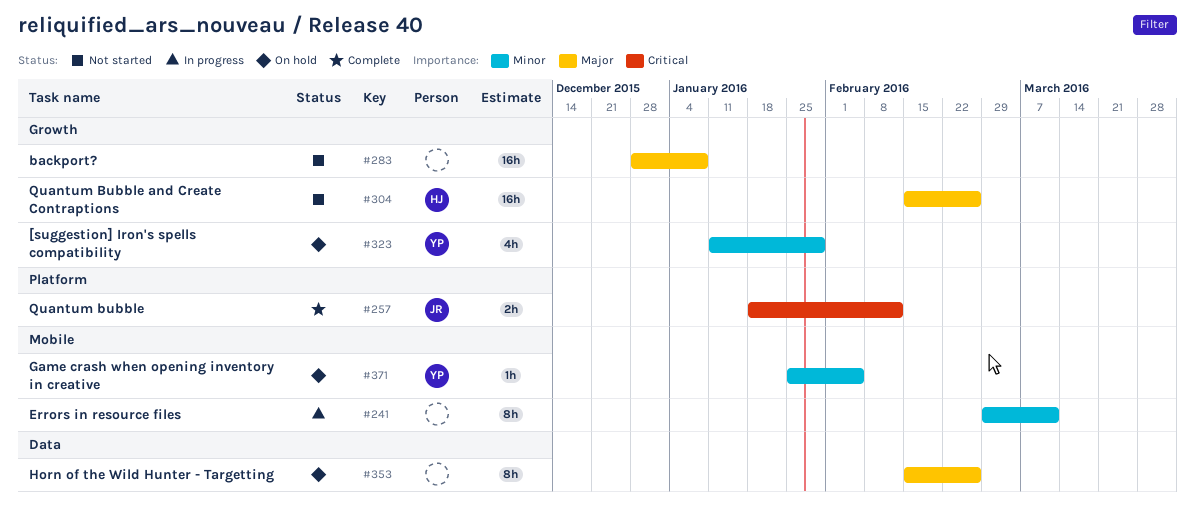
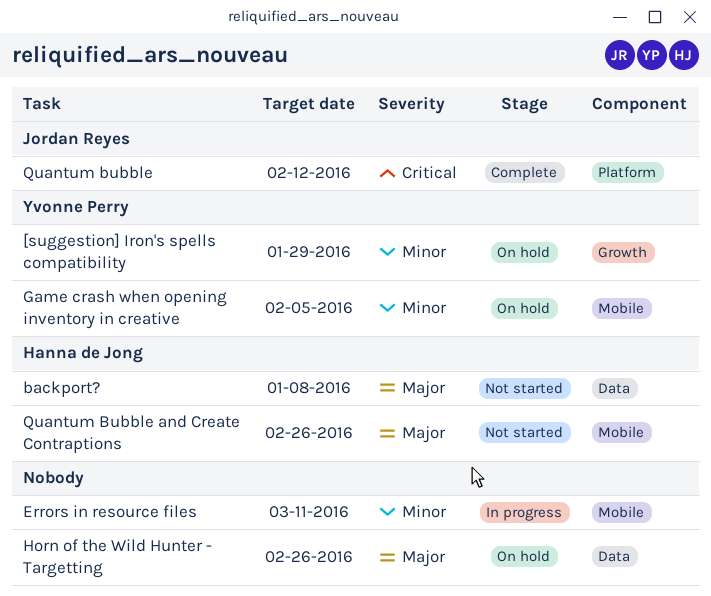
backport?, owner: none -> Hanna de Jong
backport?, label: Growth -> Data
Quantum Bubble and Create Contraptions, label: Growth -> Mobile

